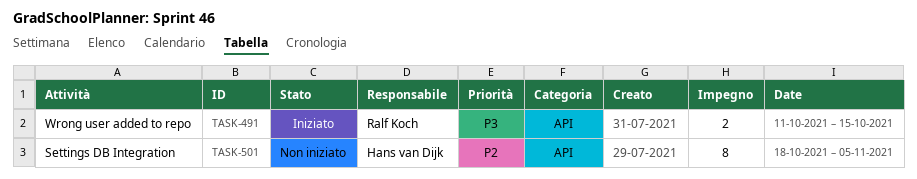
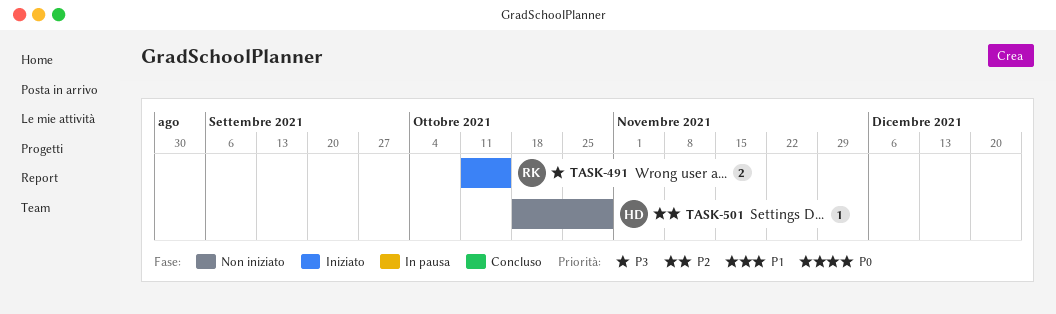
TASK-501, estimate: 8 -> 1
TASK-501, due: Nov 5 -> Oct 29

